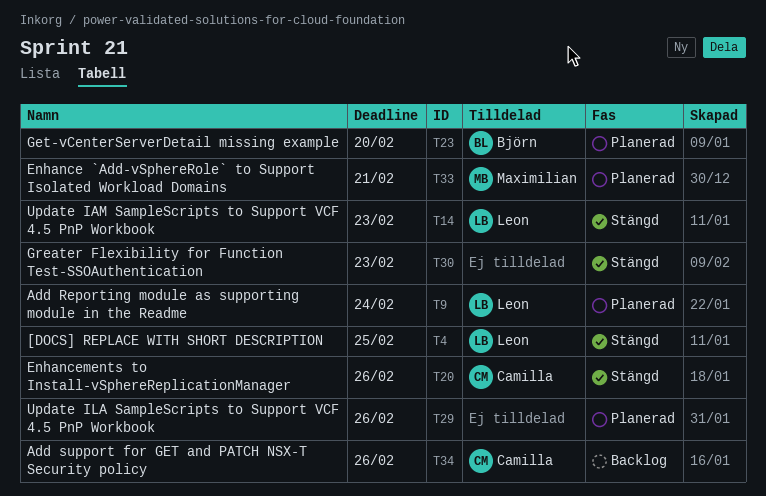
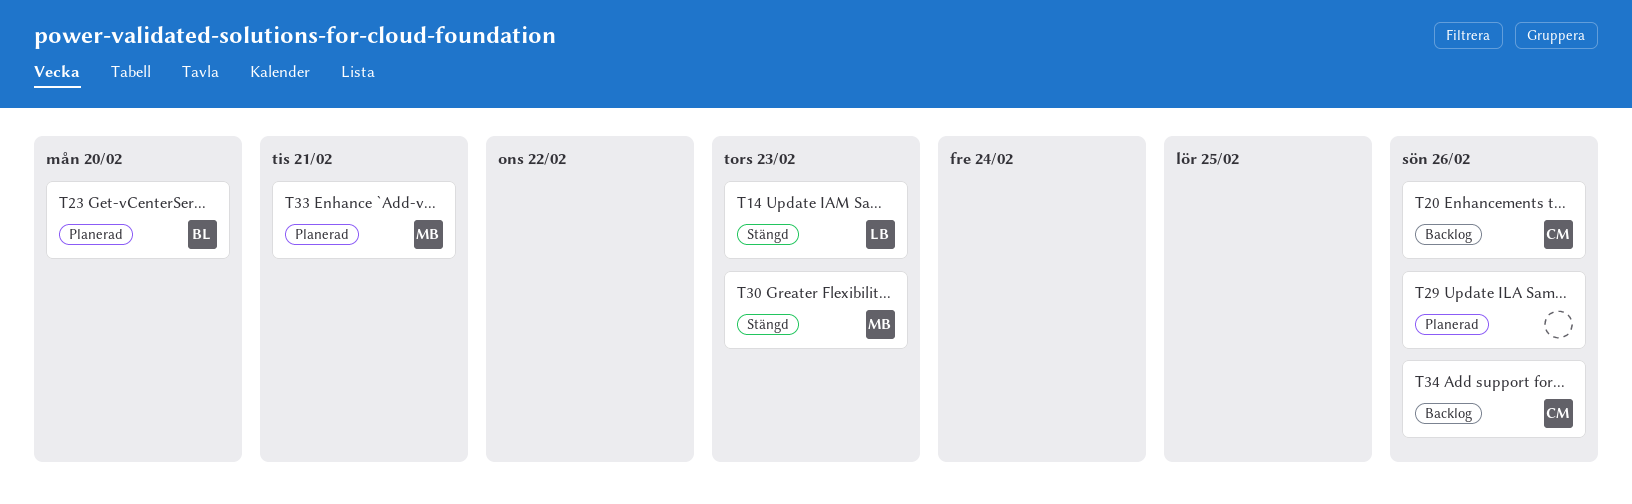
T4: present -> none
T9: present -> none
T20, status: Stängd -> Backlog
T30, owner: none -> Maximilian

